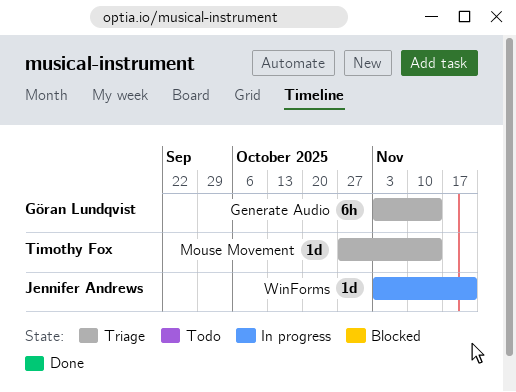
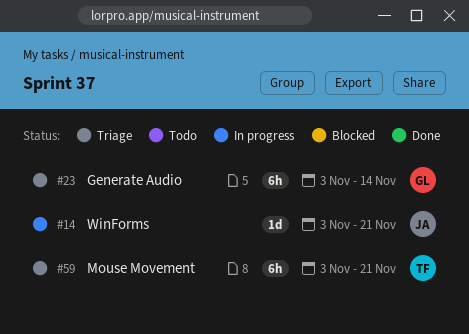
Mouse Movement, estimate: 1d -> 6h
Mouse Movement, start: Oct 27 -> Nov 3
Mouse Movement, due: Nov 14 -> Nov 21

